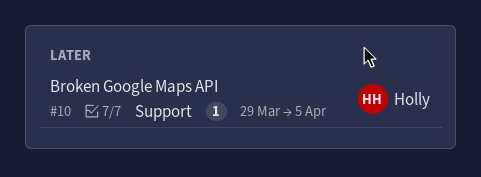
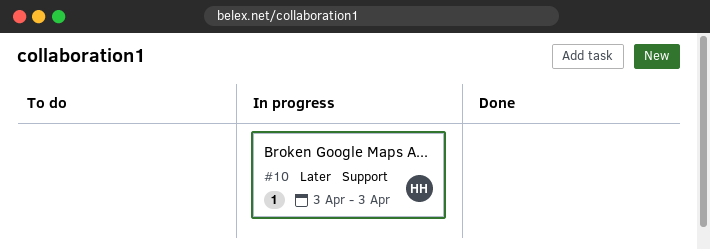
#10, start: Mar 29 -> Apr 3
#10, due: Apr 5 -> Apr 3

